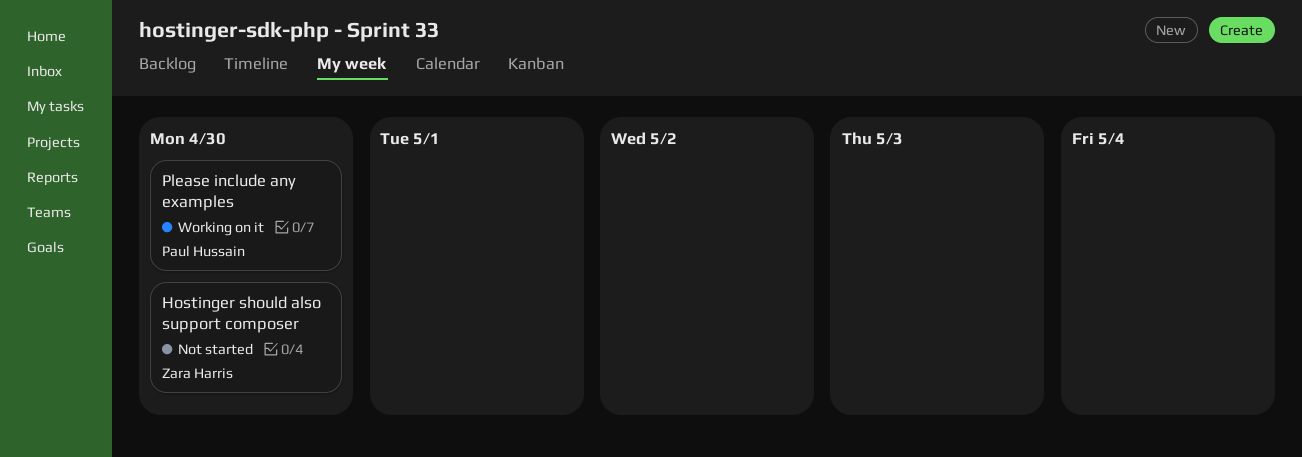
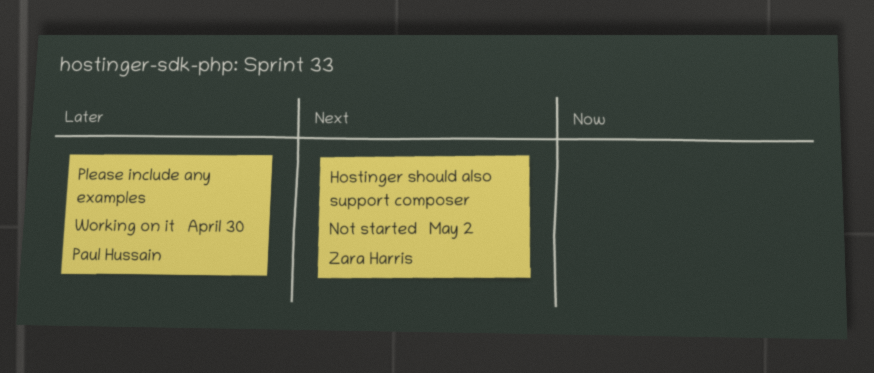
Hostinger should also support composer, due: Apr 30 -> May 2

